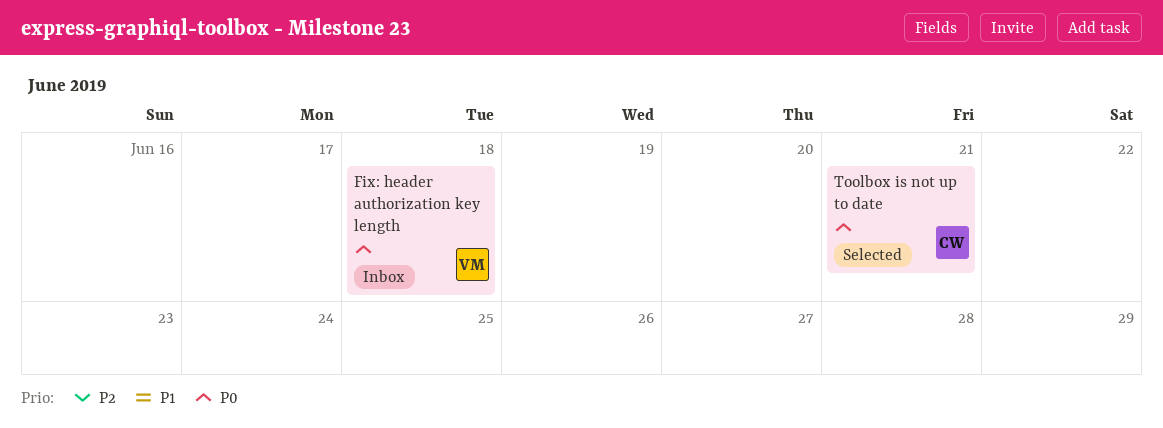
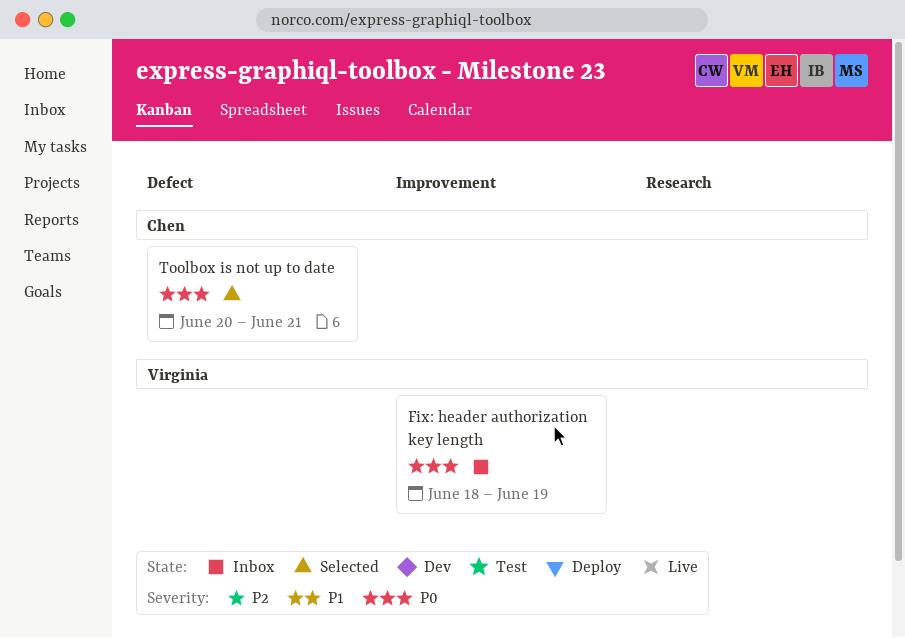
Fix: header authorization key length, due: Jun 18 -> Jun 19

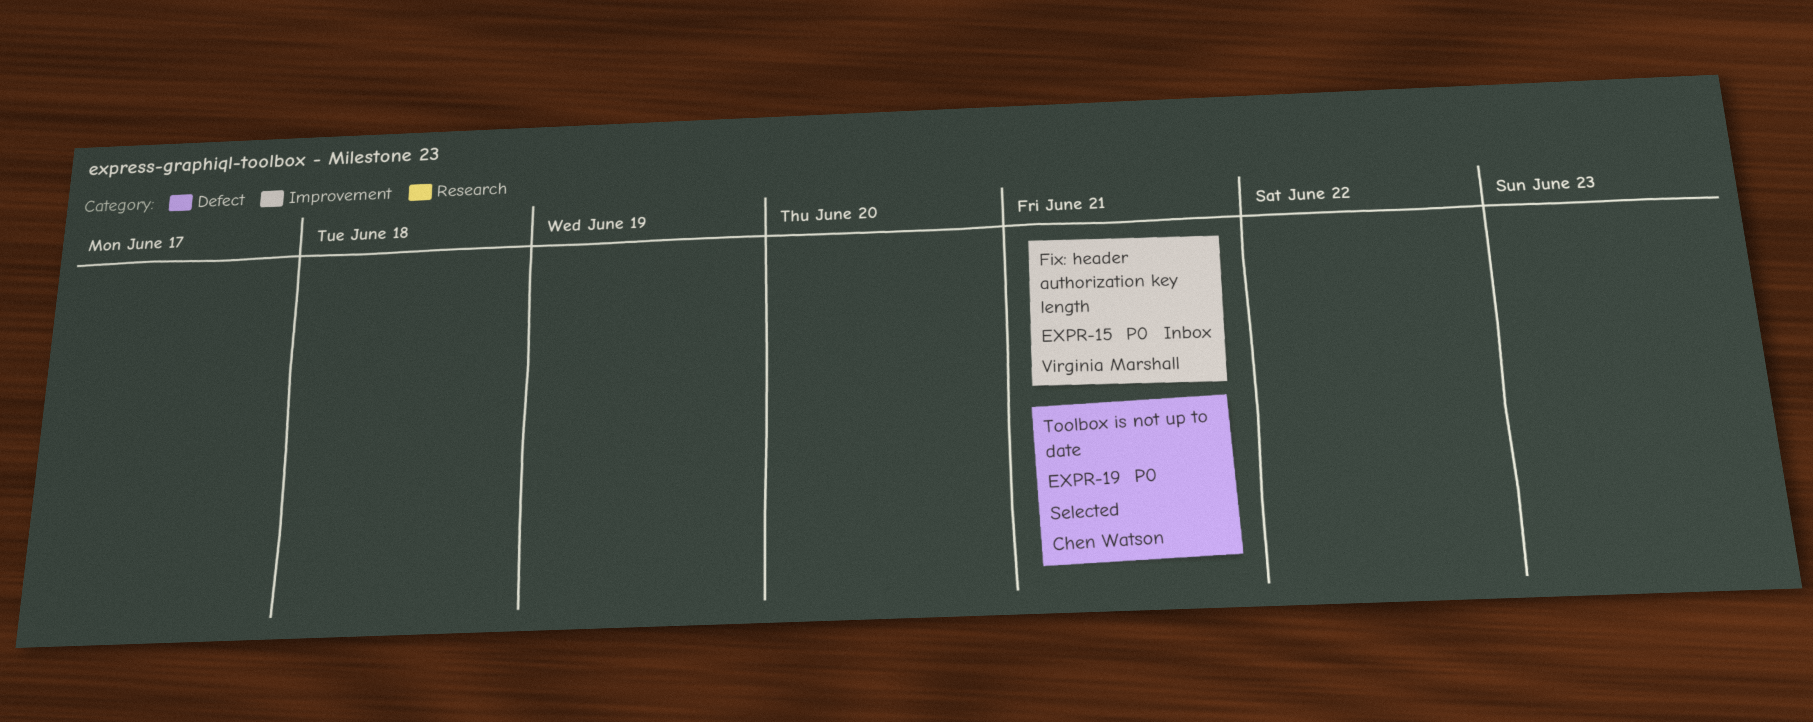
Fix: header authorization key length, due: Jun 19 -> Jun 21

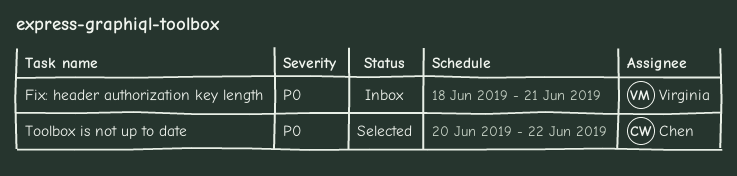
Toolbox is not up to date, due: Jun 21 -> Jun 22

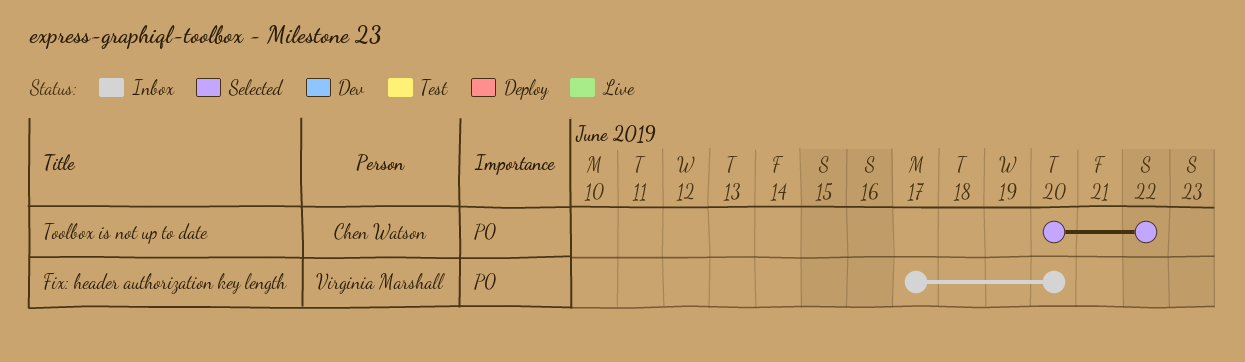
Fix: header authorization key length, start: Jun 18 -> Jun 17
Fix: header authorization key length, due: Jun 21 -> Jun 20

